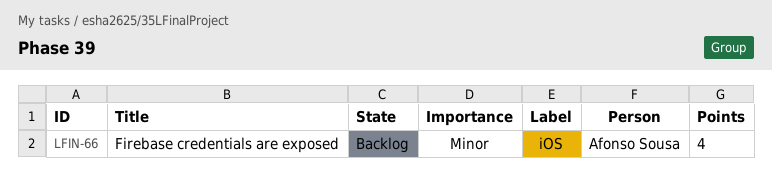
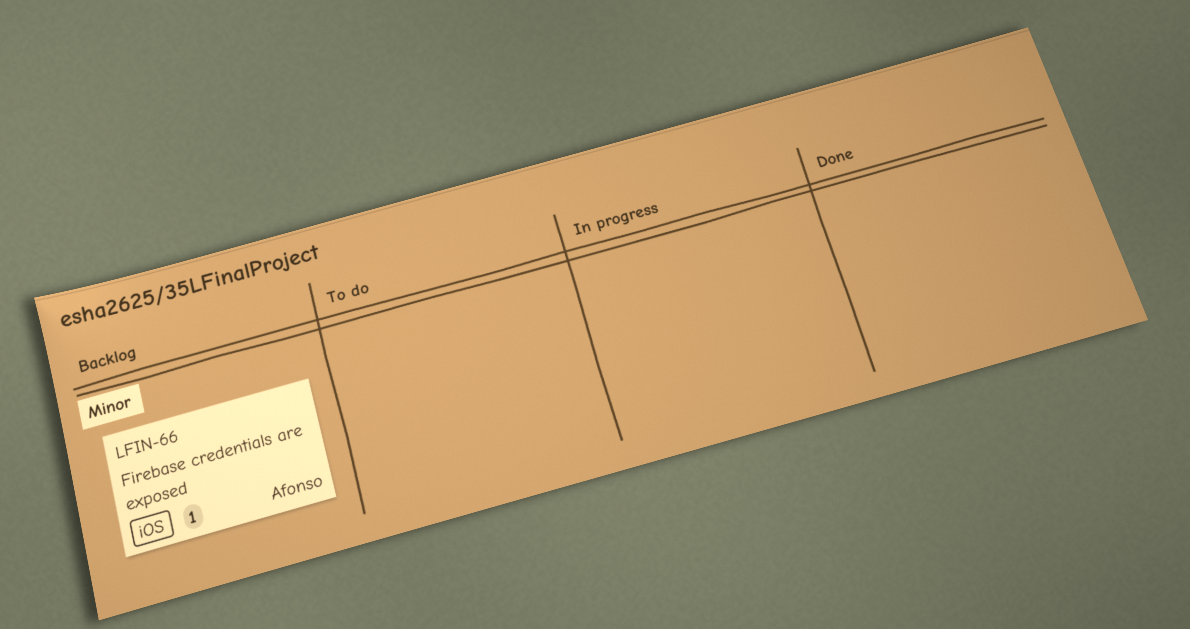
LFIN-66, estimate: 4 -> 1

